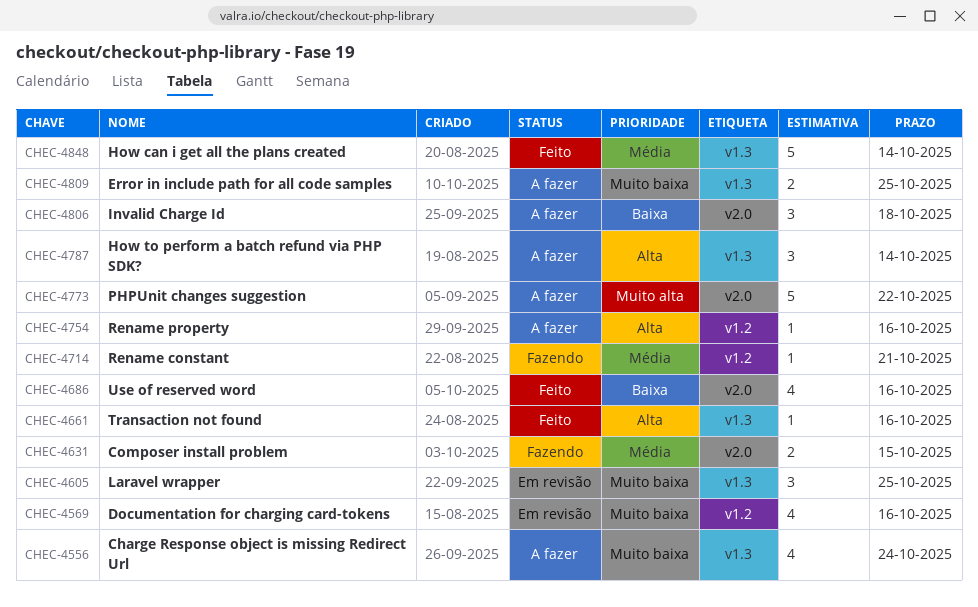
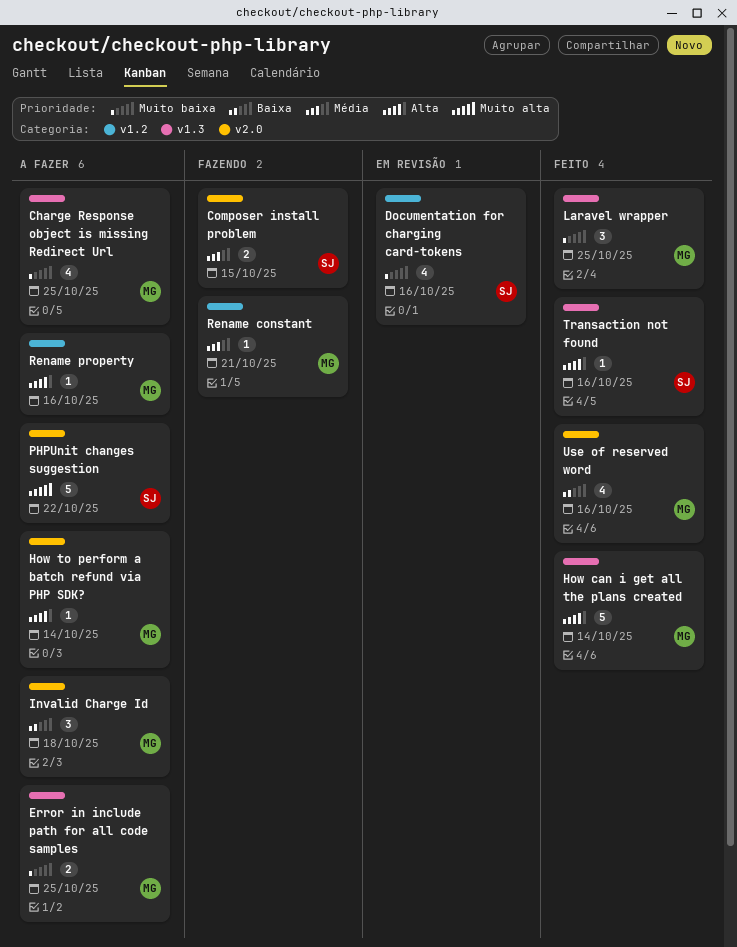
Charge Response object is missing Redirect Url, due: Oct 24 -> Oct 25
How can i get all the plans created, priority: Média -> Alta
How to perform a batch refund via PHP SDK?, label: v1.3 -> v2.0
How to perform a batch refund via PHP SDK?, estimate: 3 -> 1
Laravel wrapper, status: Em revisão -> Feito

